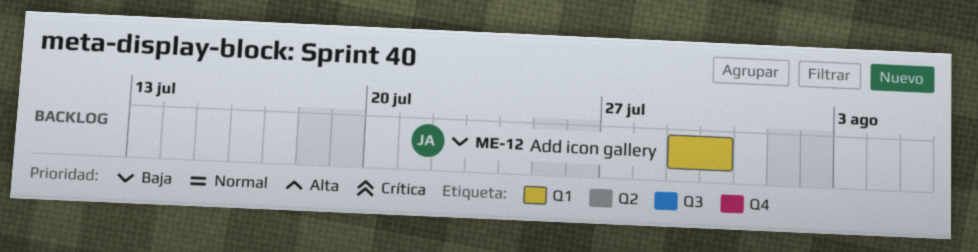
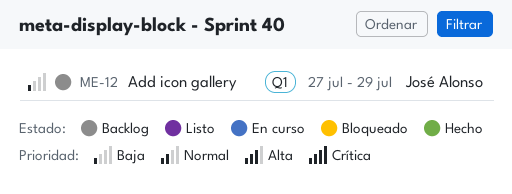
ME-12, start: Jul 29 -> Jul 27
ME-12, due: Jul 30 -> Jul 29

